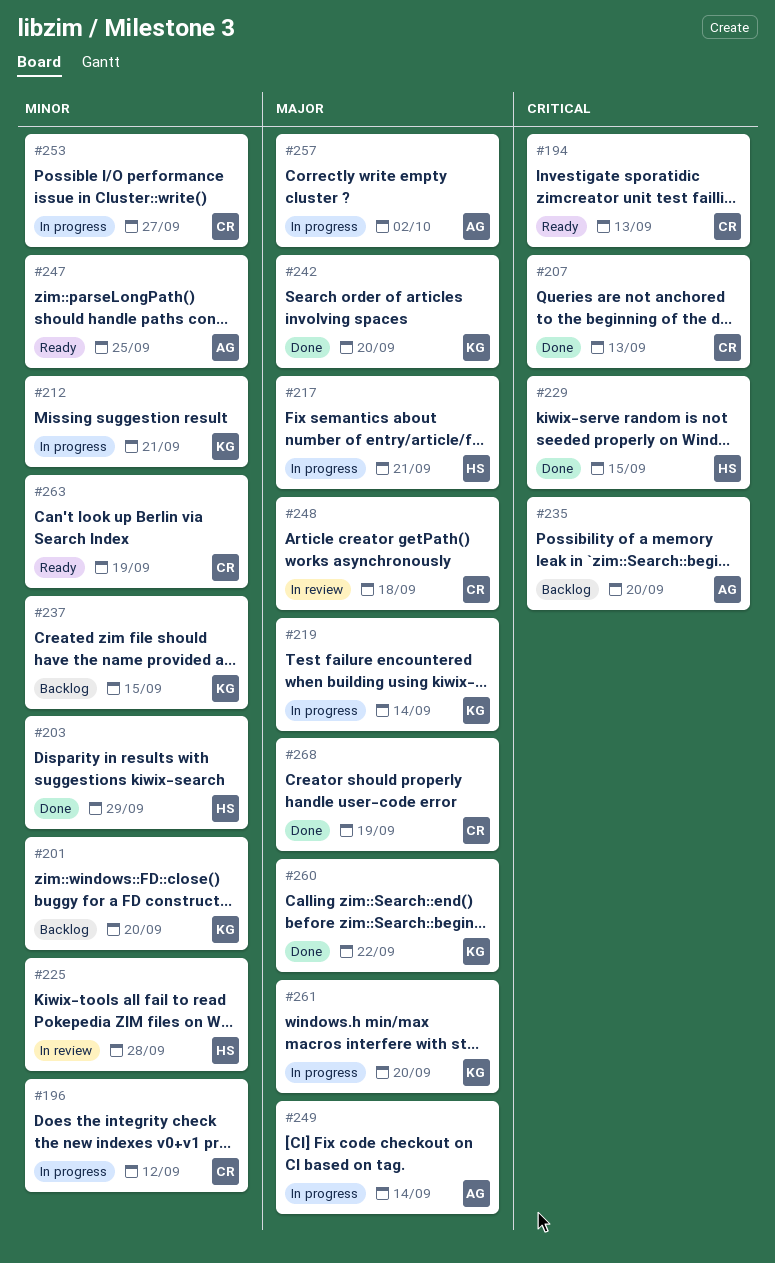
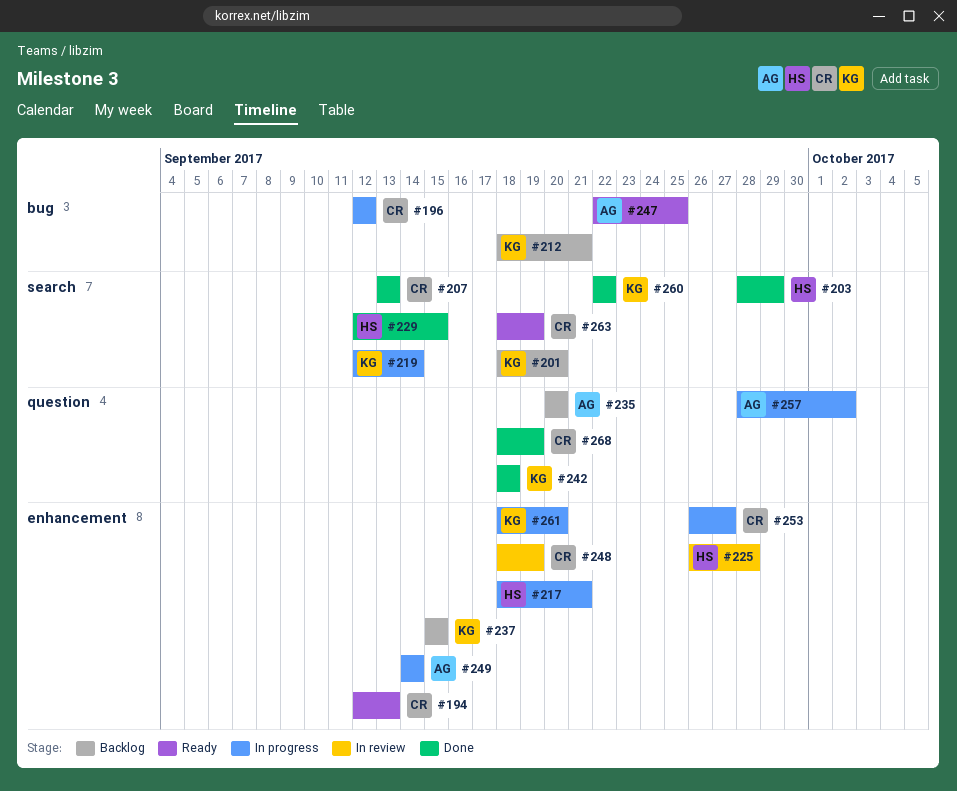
#212, status: In progress -> Backlog
#242, due: Sep 20 -> Sep 18
#248, due: Sep 18 -> Sep 19

